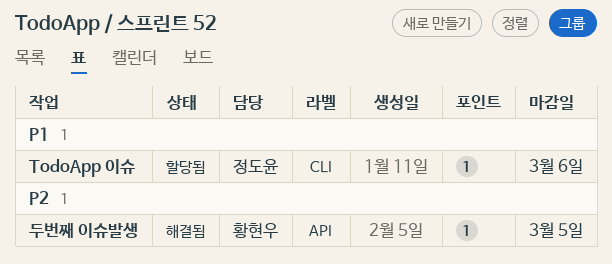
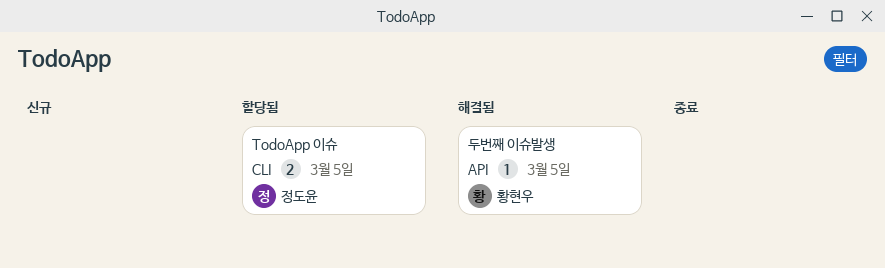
TodoApp 이슈, estimate: 1 -> 2
TodoApp 이슈, due: Mar 6 -> Mar 5

